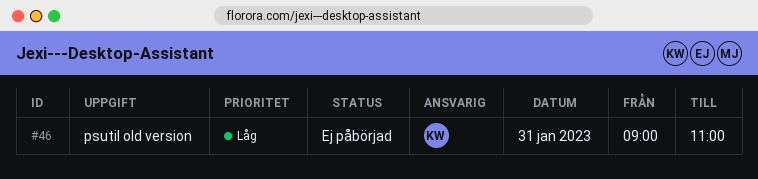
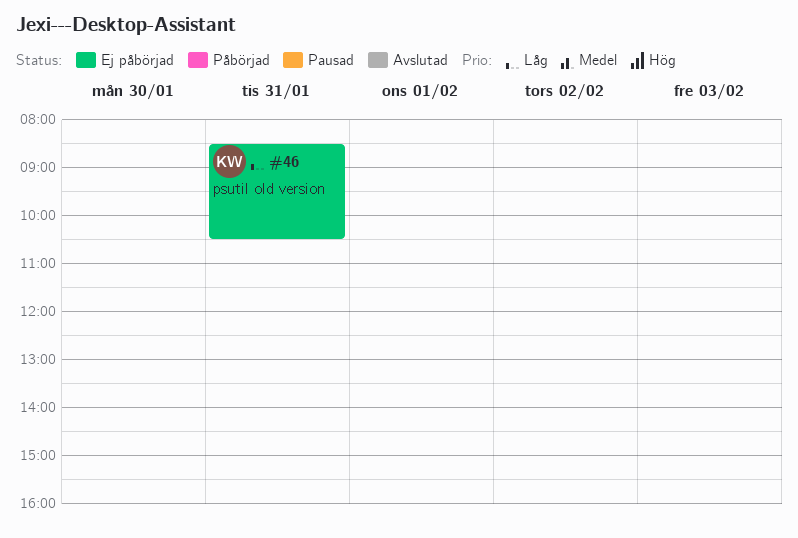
#46, begins: 09:00 -> 08:30
#46, ends: 11:00 -> 10:30

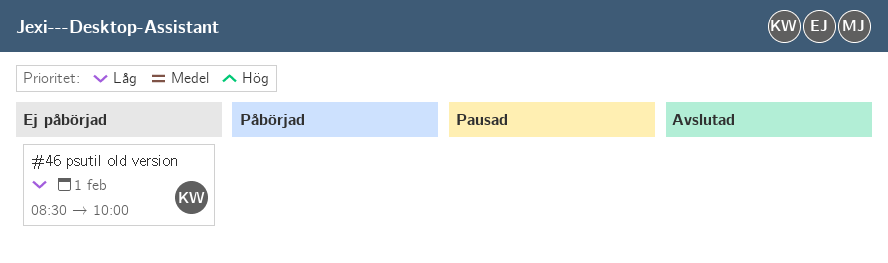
#46, day: Jan 31 -> Feb 1
#46, ends: 10:30 -> 10:00

